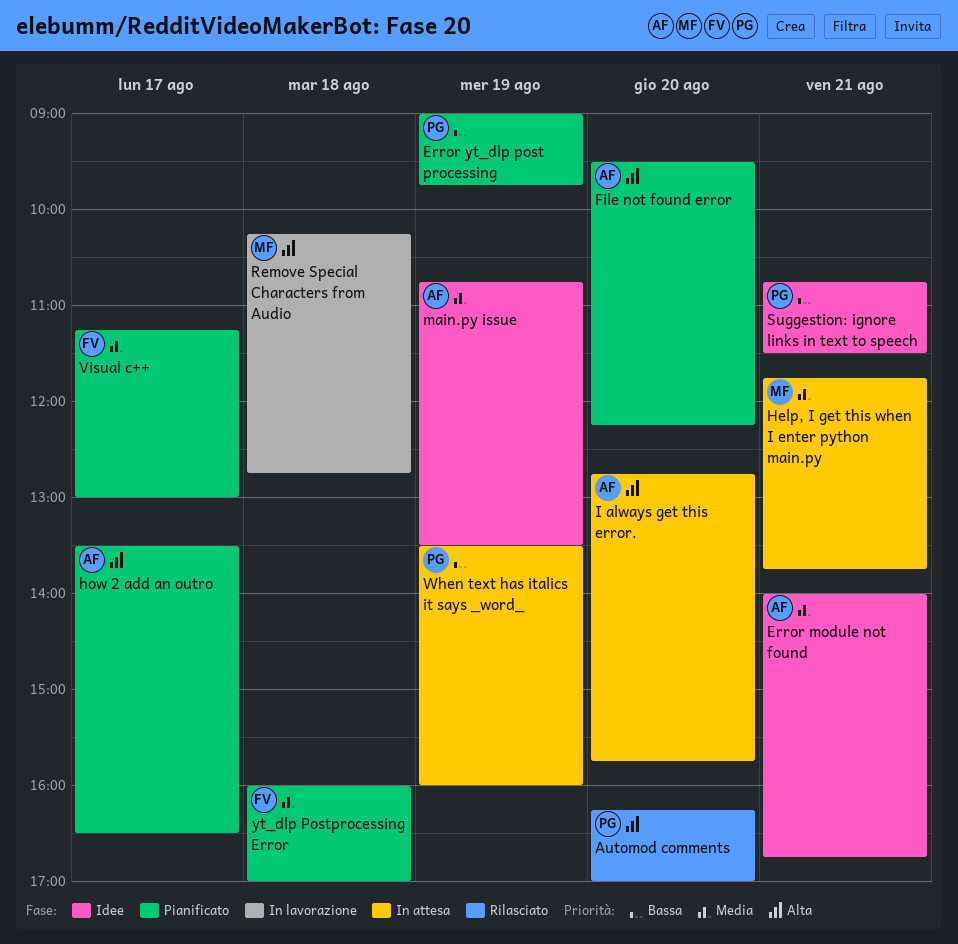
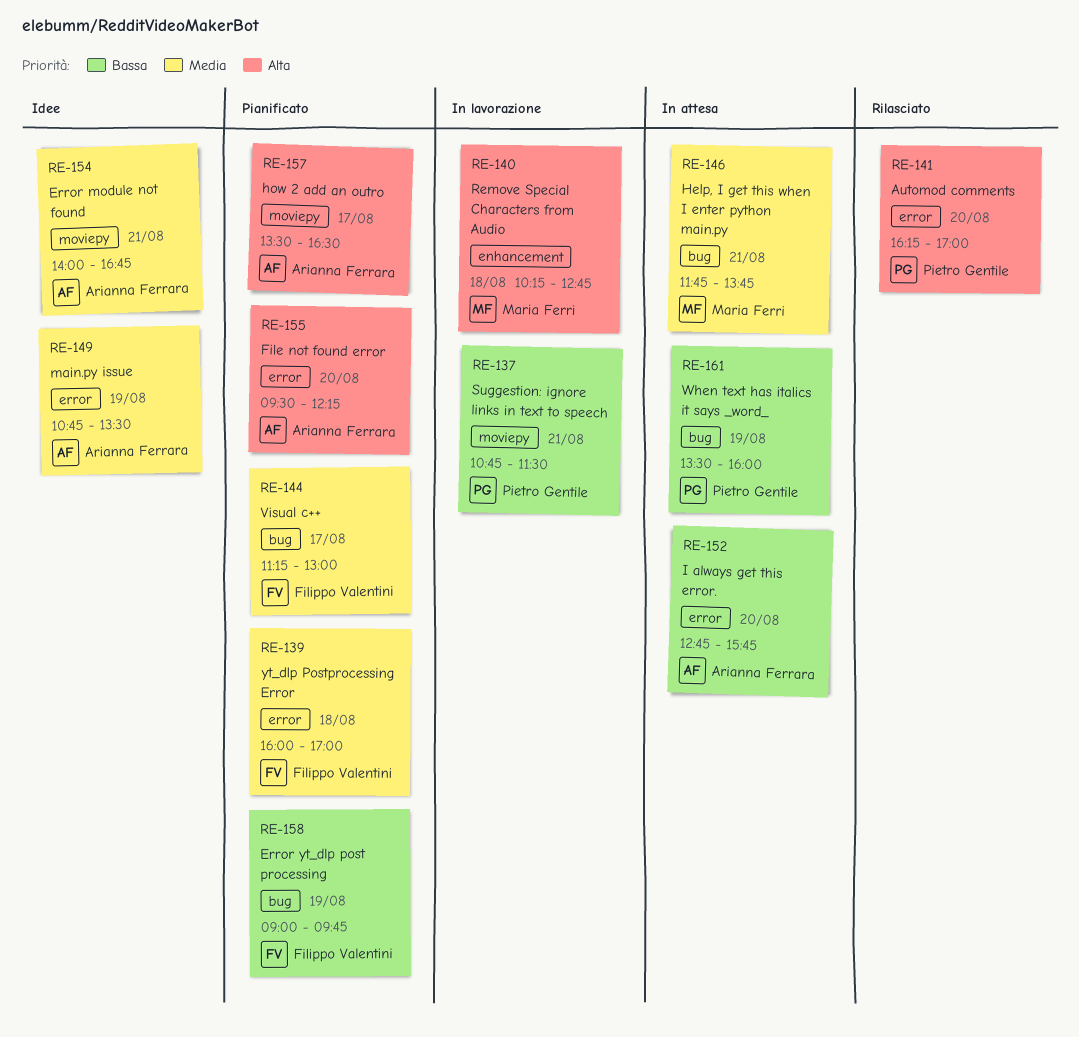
Error yt_dlp post processing, owner: Pietro Gentile -> Filippo Valentini
I always get this error., priority: Alta -> Bassa
Suggestion: ignore links in text to speech, status: Idee -> In lavorazione

